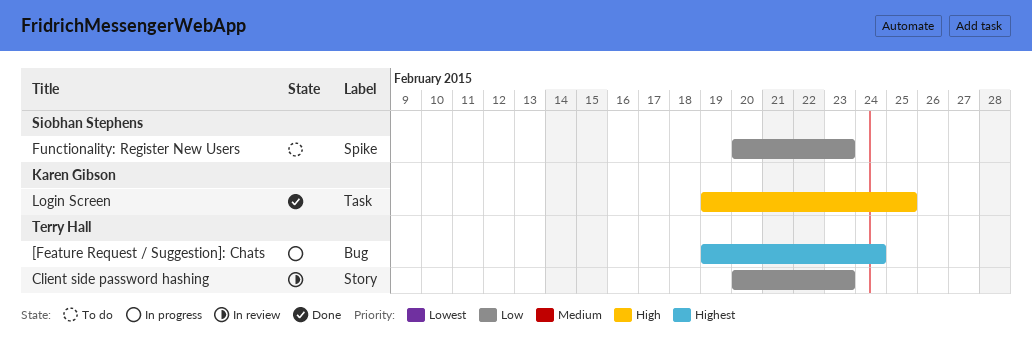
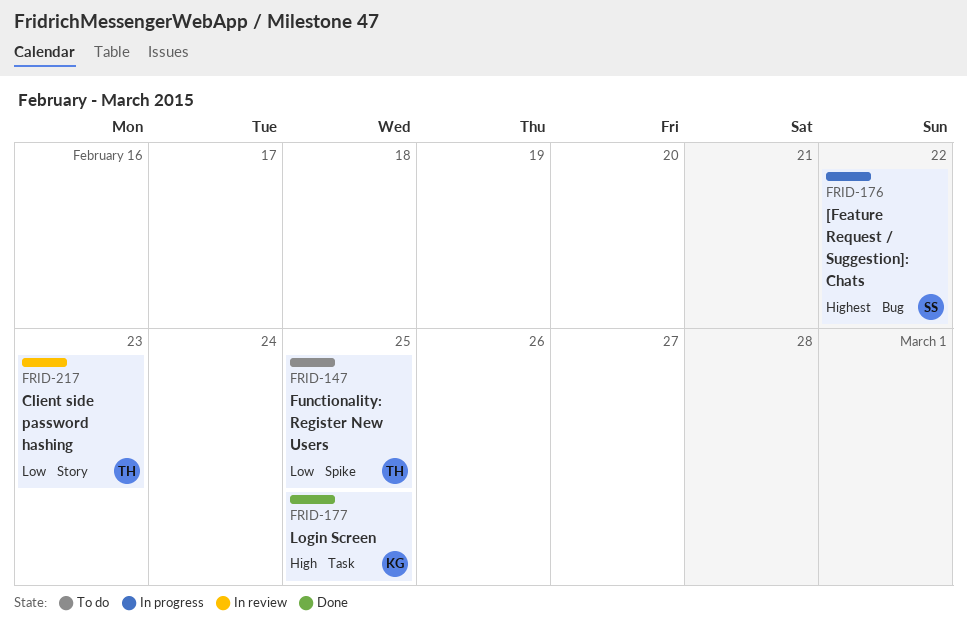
[Feature Request / Suggestion]: Chats, owner: Terry Hall -> Siobhan Stephens
[Feature Request / Suggestion]: Chats, due: Feb 24 -> Feb 22
Functionality: Register New Users, owner: Siobhan Stephens -> Terry Hall
Functionality: Register New Users, due: Feb 23 -> Feb 25

